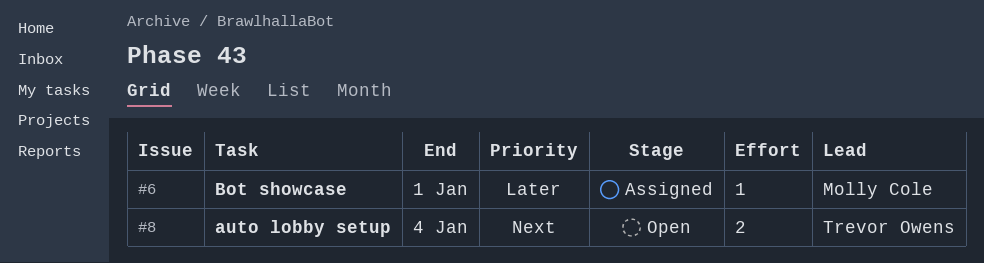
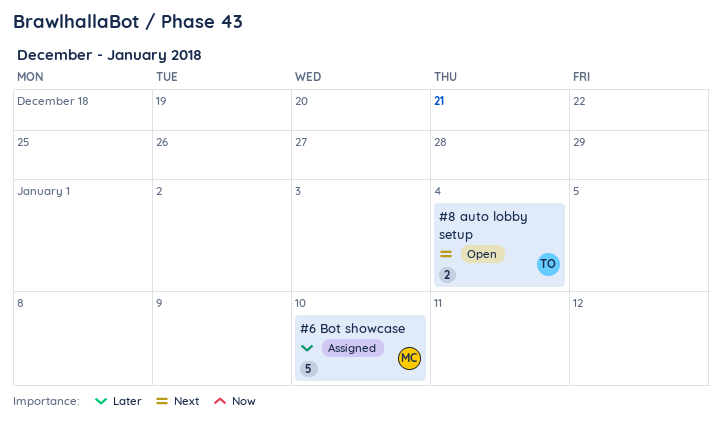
#6, estimate: 1 -> 5
#6, due: Jan 1 -> Jan 10

